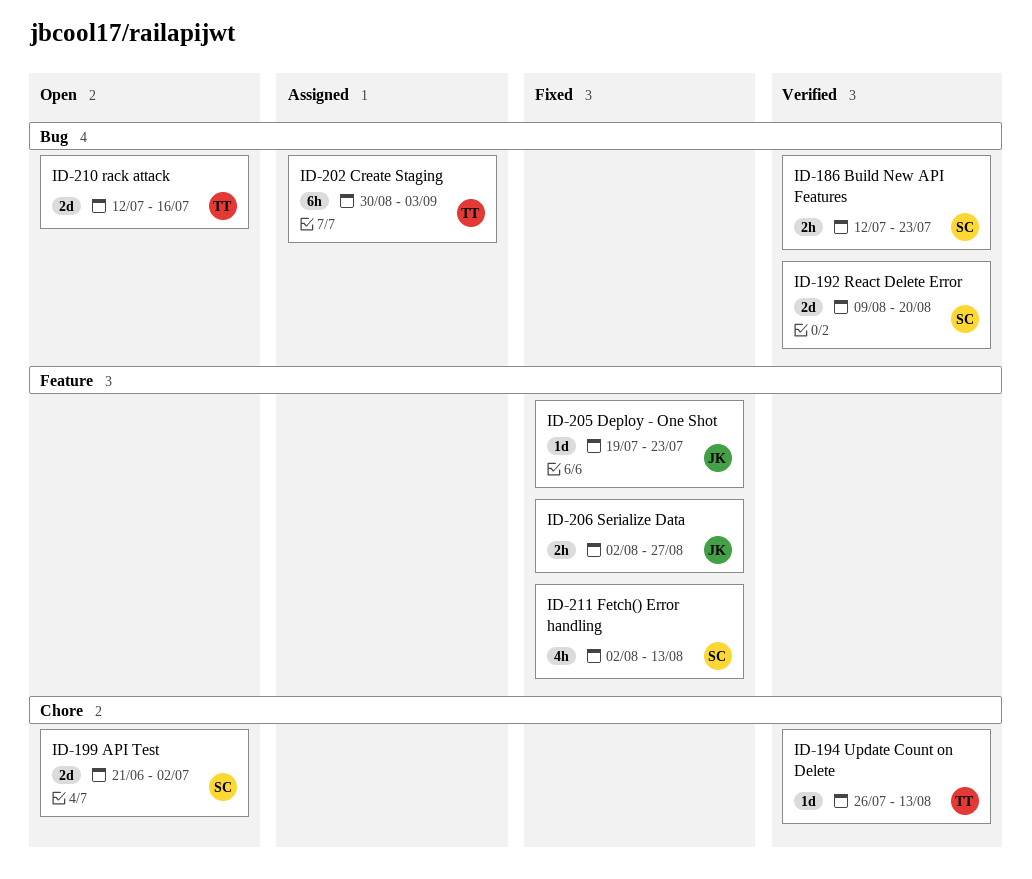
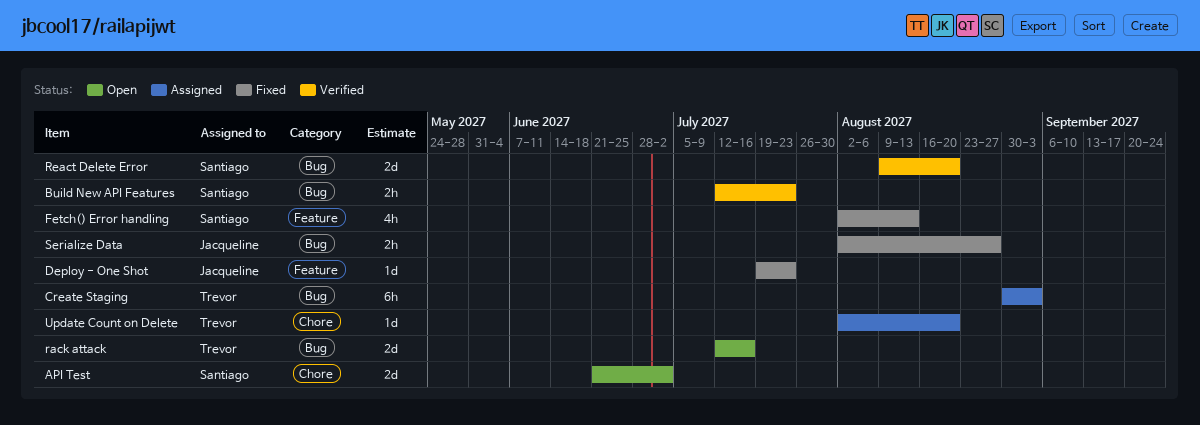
Serialize Data, label: Feature -> Bug
Update Count on Delete, status: Verified -> Assigned
Update Count on Delete, start: Jul 26 -> Aug 2
Update Count on Delete, due: Aug 13 -> Aug 20

